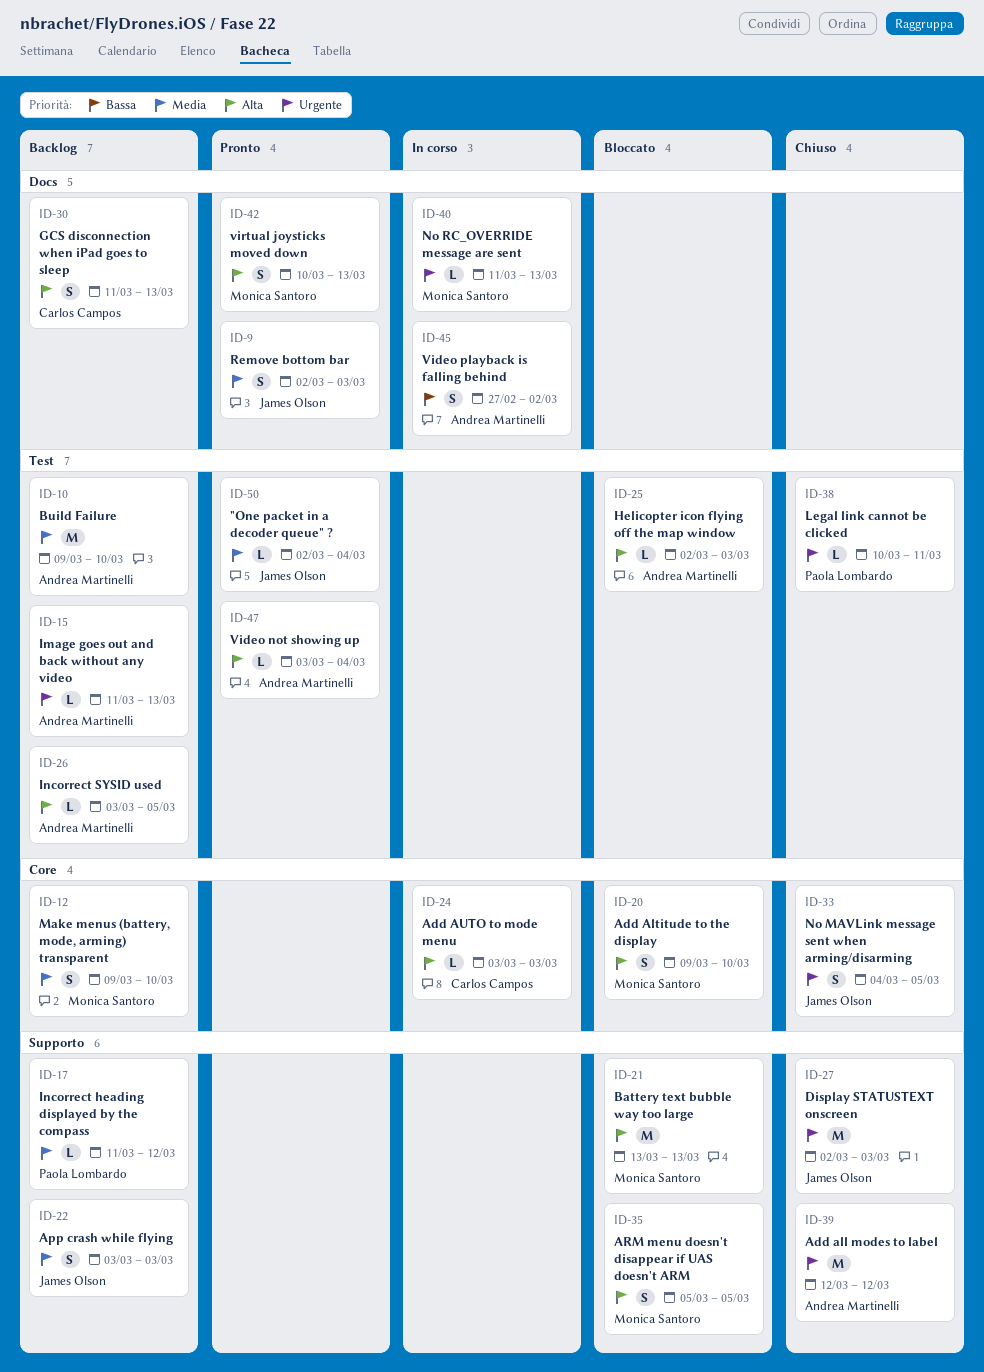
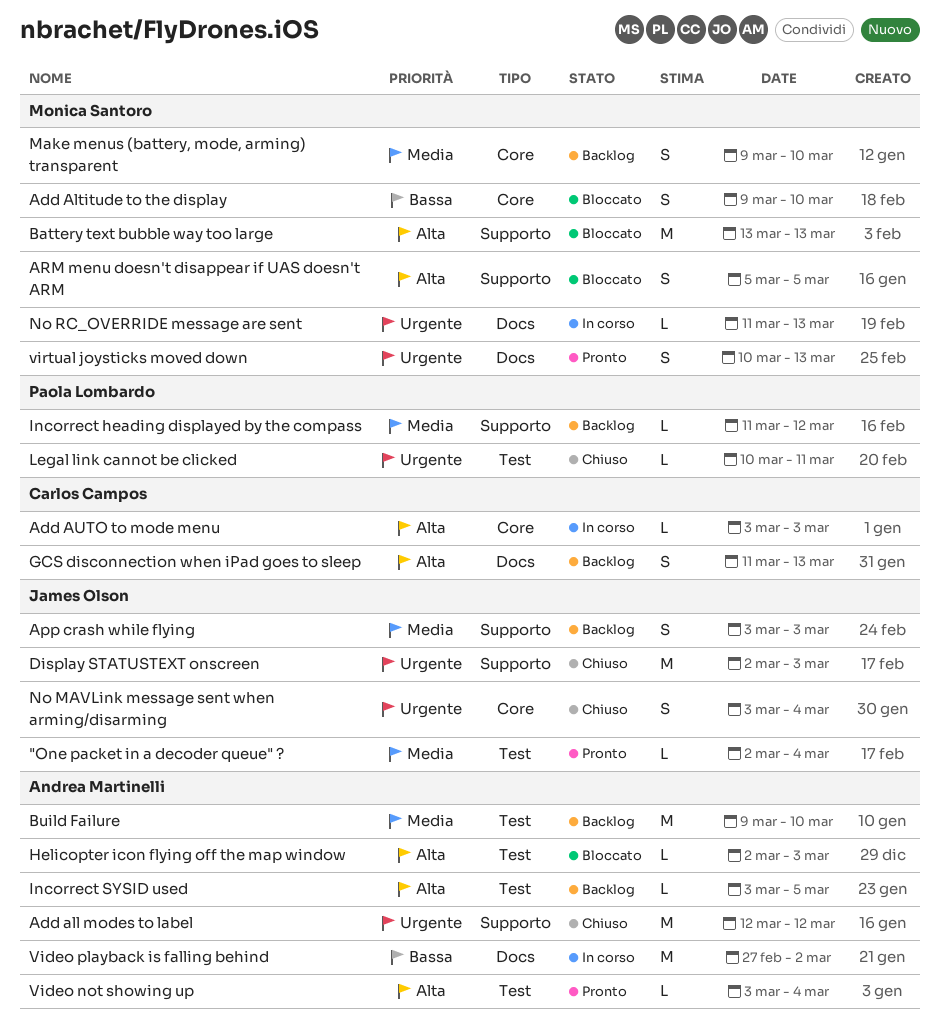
Add Altitude to the display, priority: Alta -> Bassa
Image goes out and back without any video: present -> none
No MAVLink message sent when arming/disarming, start: Mar 4 -> Mar 3
No MAVLink message sent when arming/disarming, due: Mar 5 -> Mar 4
Remove bottom bar: present -> none
Video playback is falling behind, estimate: S -> M
virtual joysticks moved down, priority: Alta -> Urgente

